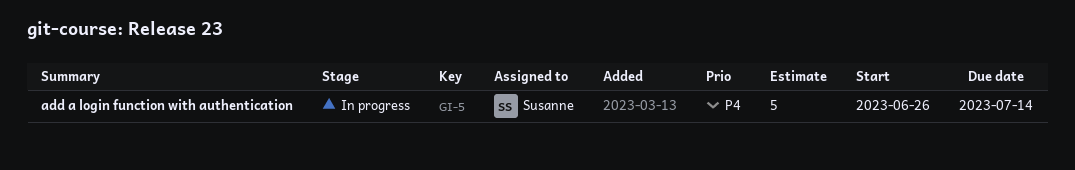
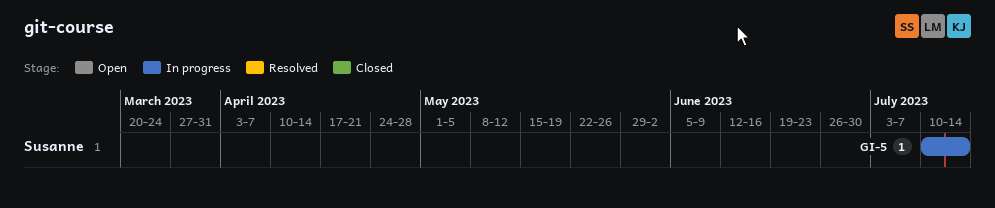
GI-5, estimate: 5 -> 1
GI-5, start: Jun 26 -> Jul 10

